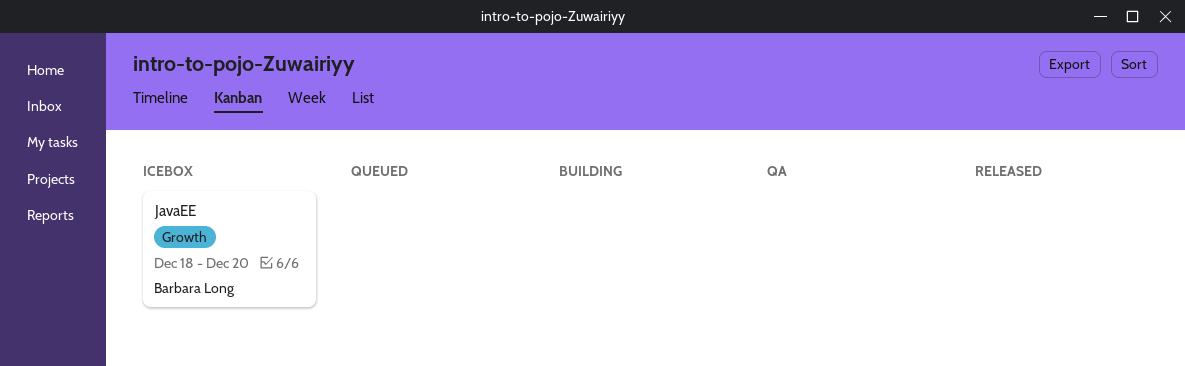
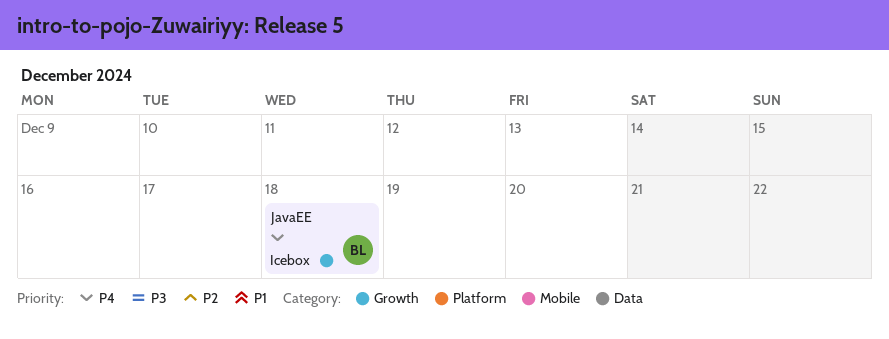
JavaEE, due: Dec 20 -> Dec 18

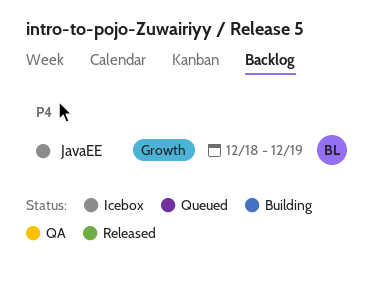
JavaEE, due: Dec 18 -> Dec 19

